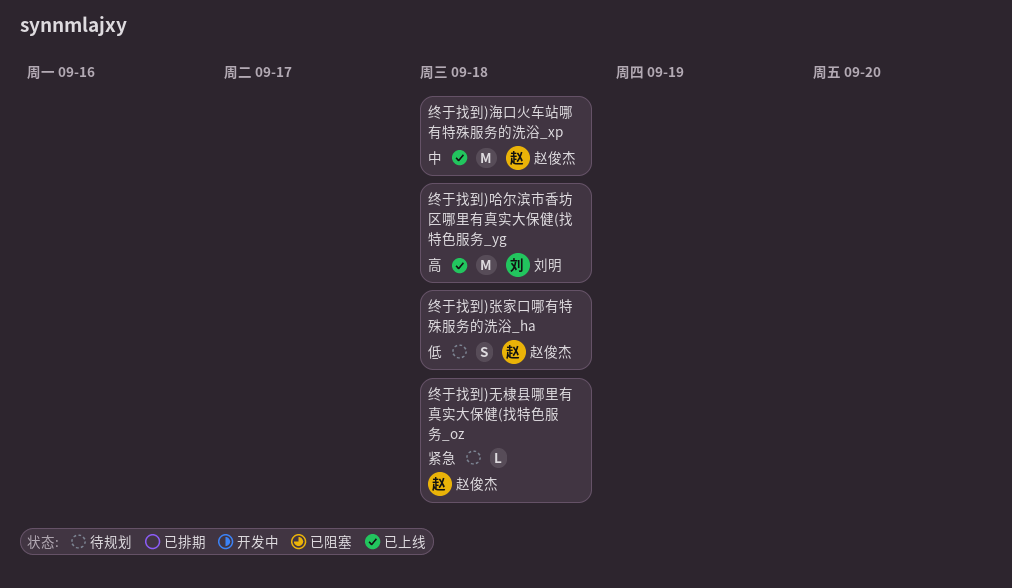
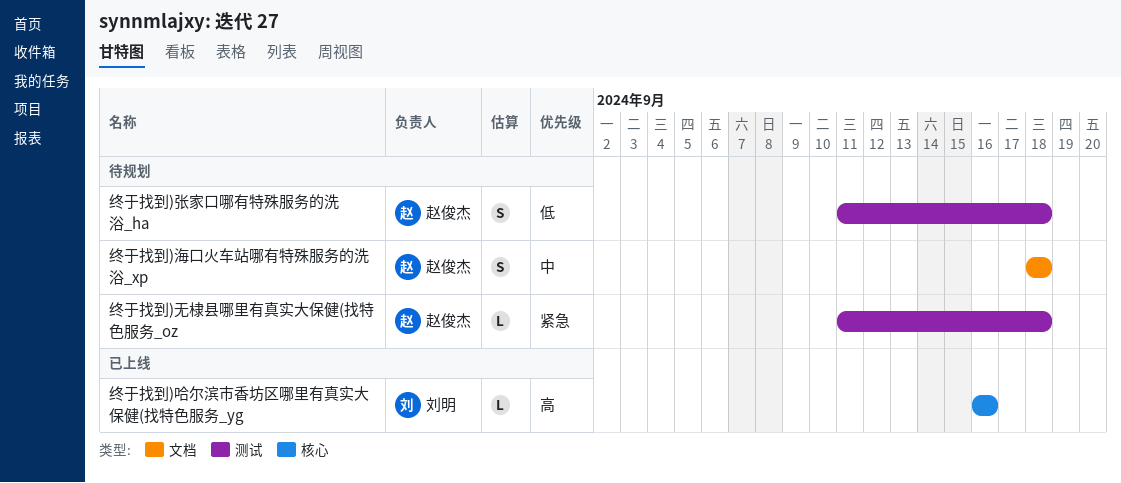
终于找到)哈尔滨市香坊区哪里有真实大保健(找特色服务_yg, estimate: M -> L
终于找到)哈尔滨市香坊区哪里有真实大保健(找特色服务_yg, due: Sep 18 -> Sep 16
终于找到)海口火车站哪有特殊服务的洗浴_xp, status: 已上线 -> 待规划
终于找到)海口火车站哪有特殊服务的洗浴_xp, estimate: M -> S

